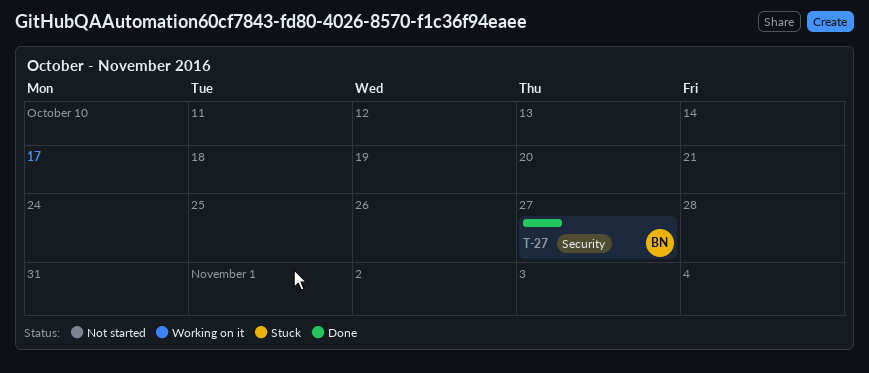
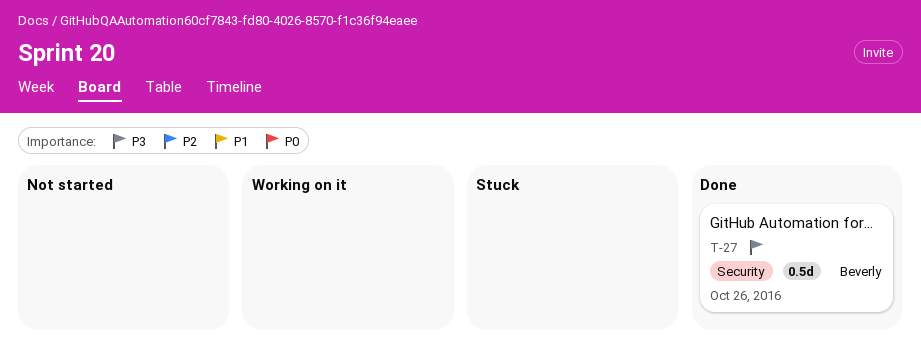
T-27, due: Oct 27 -> Oct 26

